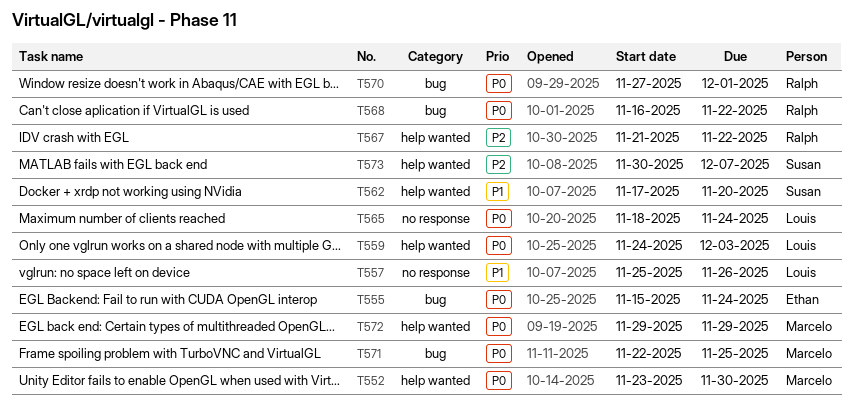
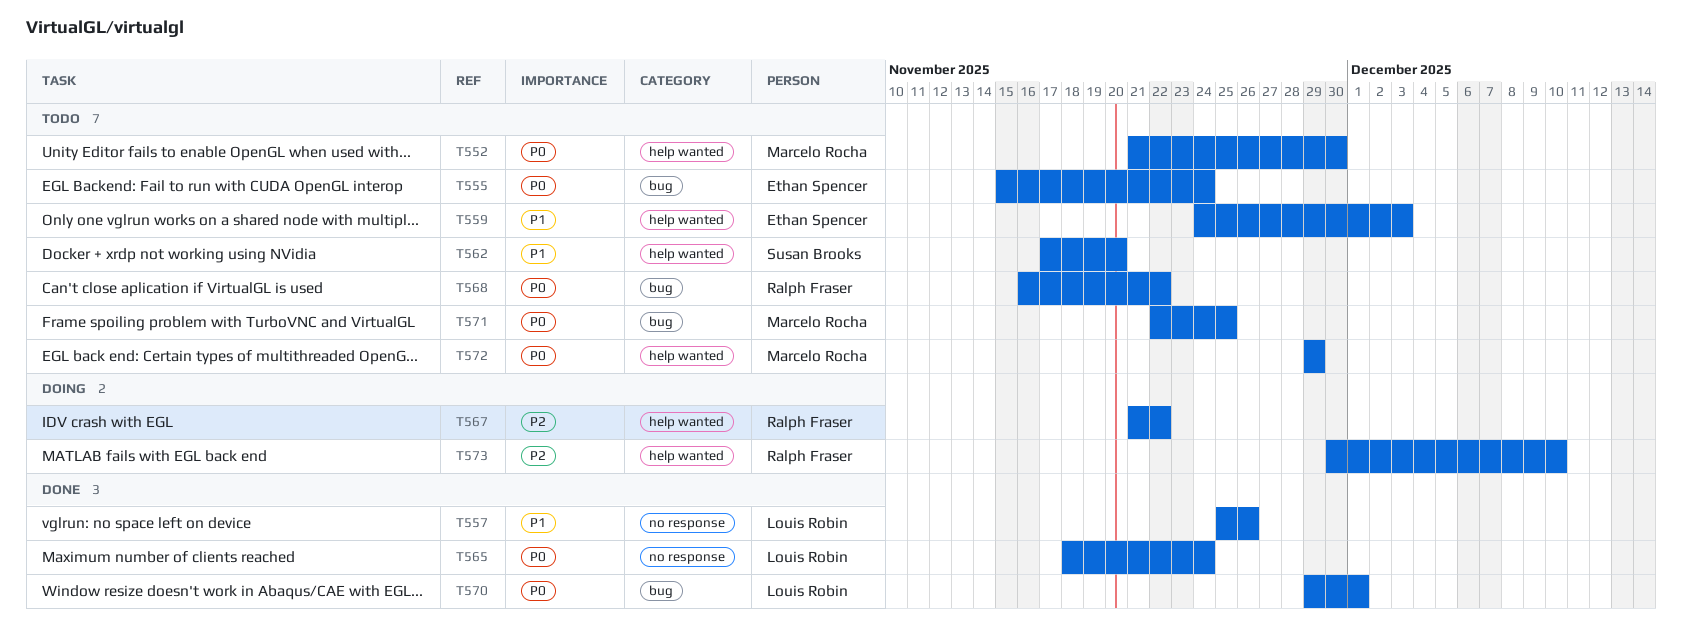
T552, start: Nov 23 -> Nov 21
T559, owner: Louis Robin -> Ethan Spencer
T559, priority: P0 -> P1
T570, owner: Ralph Fraser -> Louis Robin
T570, start: Nov 27 -> Nov 29
T573, owner: Susan Brooks -> Ralph Fraser
T573, due: Dec 7 -> Dec 10

